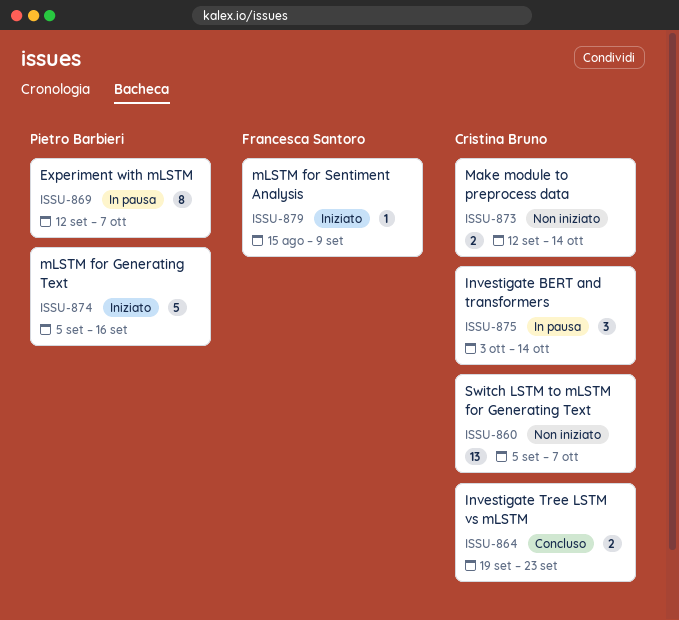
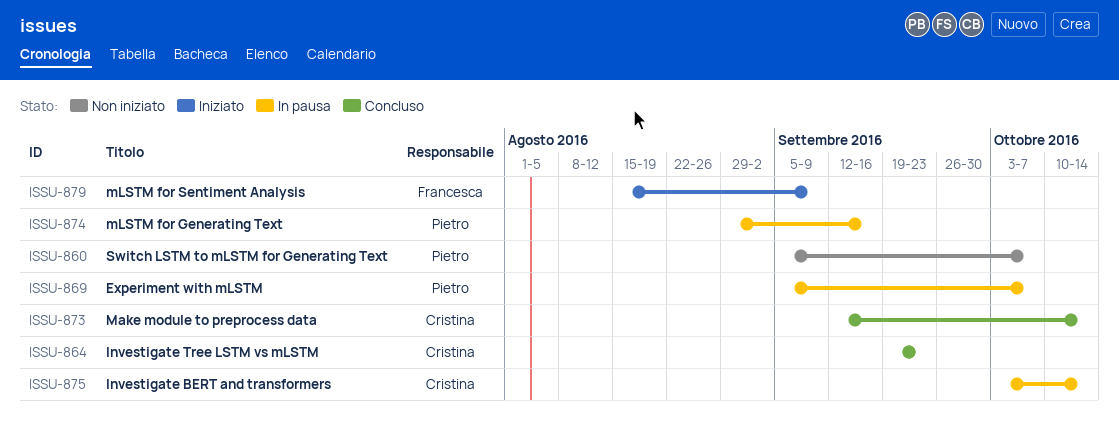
ISSU-860, owner: Cristina Bruno -> Pietro Barbieri
ISSU-869, start: Sep 12 -> Sep 5
ISSU-873, status: Non iniziato -> Concluso
ISSU-874, status: Iniziato -> In pausa
ISSU-874, start: Sep 5 -> Aug 29

